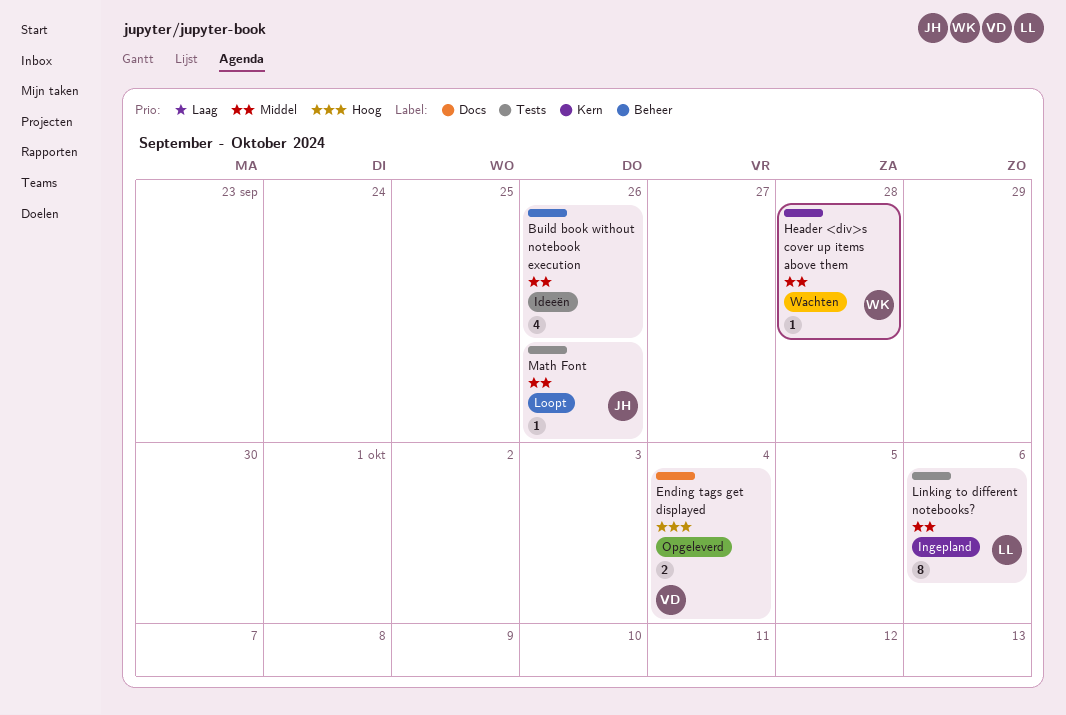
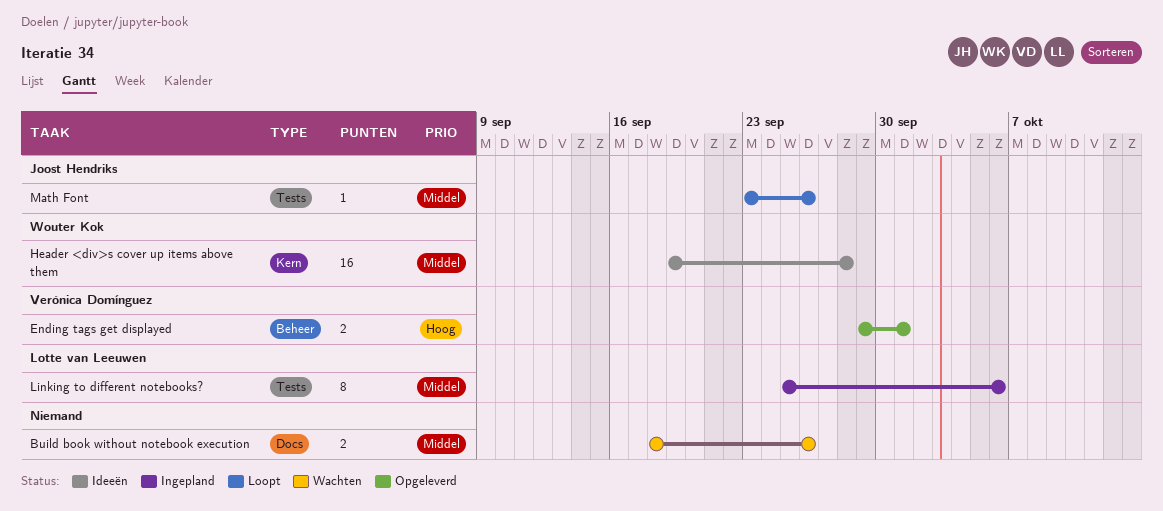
Build book without notebook execution, status: Ideeën -> Wachten
Build book without notebook execution, label: Beheer -> Docs
Build book without notebook execution, estimate: 4 -> 2
Ending tags get displayed, label: Docs -> Beheer
Ending tags get displayed, due: Oct 4 -> Oct 1
Header <div>s cover up items above them, status: Wachten -> Ideeën
Header <div>s cover up items above them, estimate: 1 -> 16

